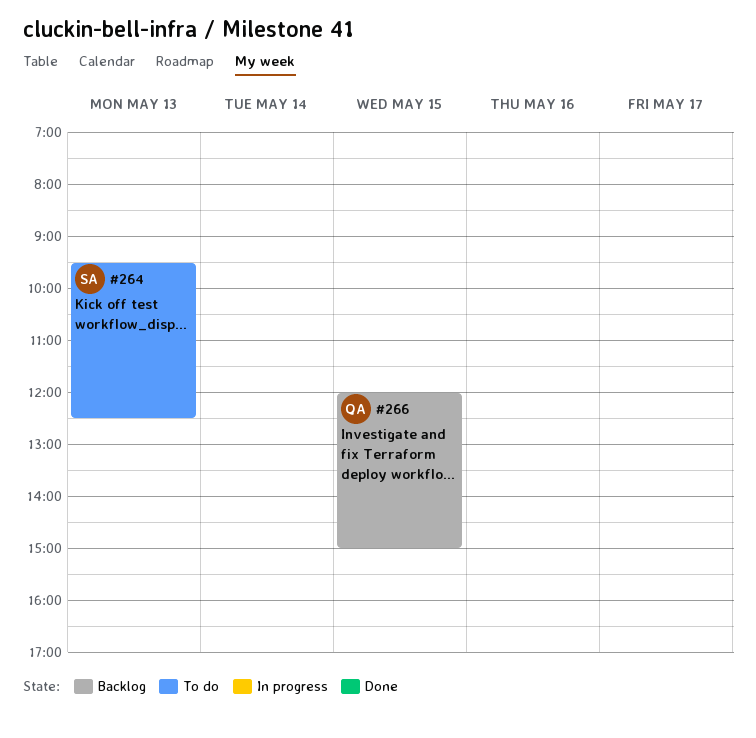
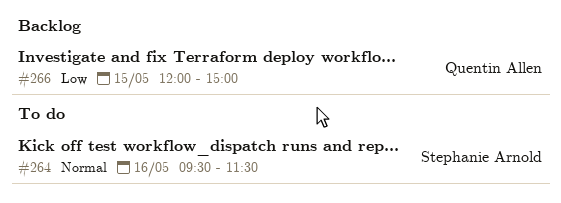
#264, day: May 13 -> May 16
#264, ends: 12:30 -> 11:30

